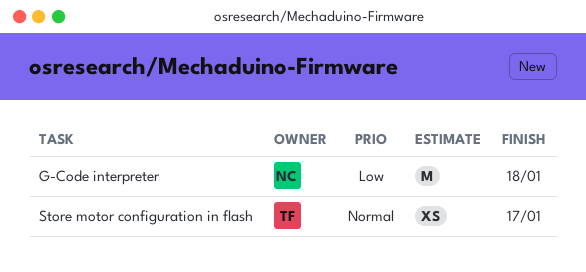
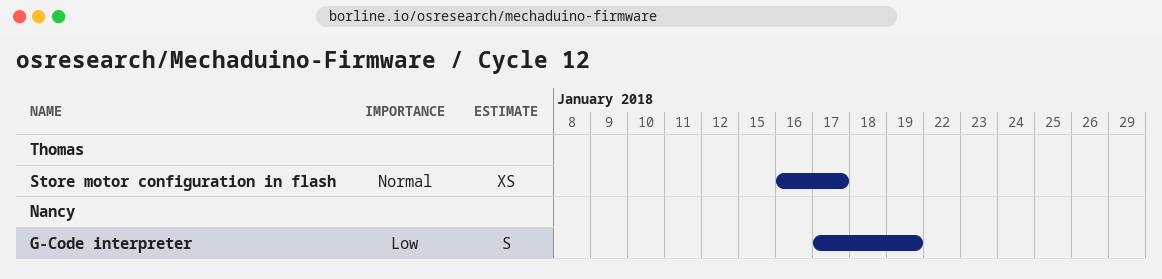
G-Code interpreter, estimate: M -> S
G-Code interpreter, due: Jan 18 -> Jan 19

